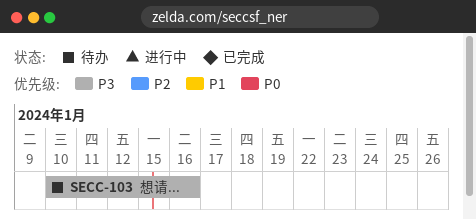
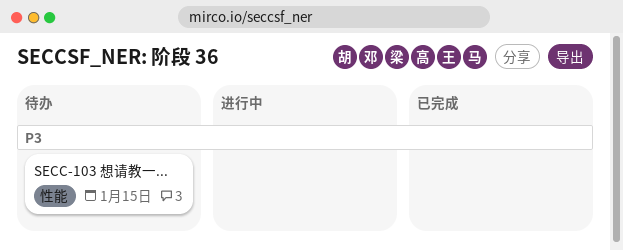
SECC-103, due: Jan 16 -> Jan 15

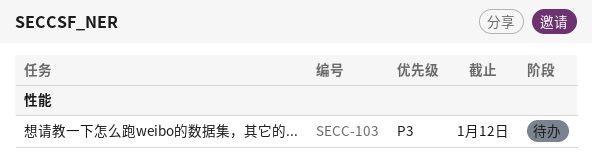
SECC-103, due: Jan 15 -> Jan 12

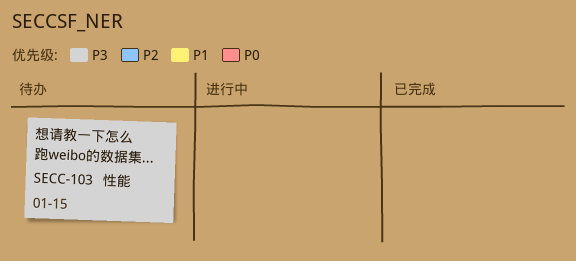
SECC-103, due: Jan 12 -> Jan 15

